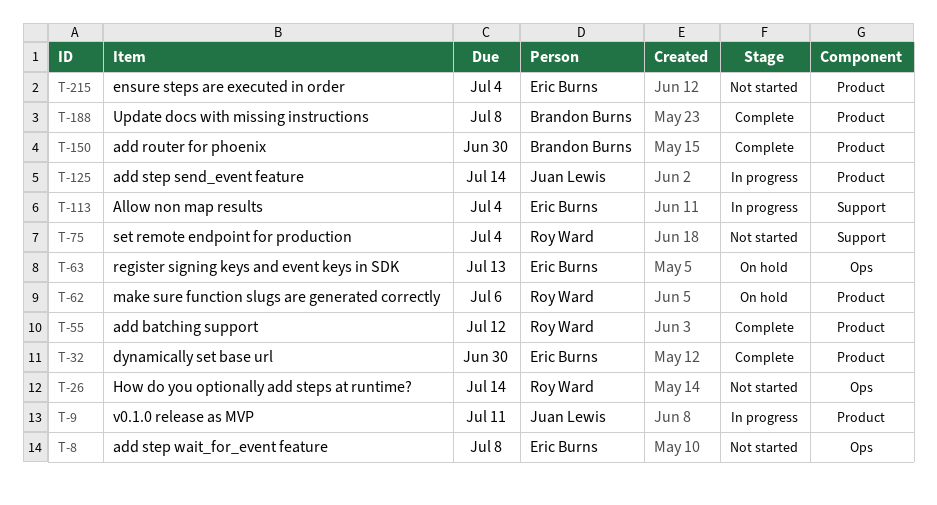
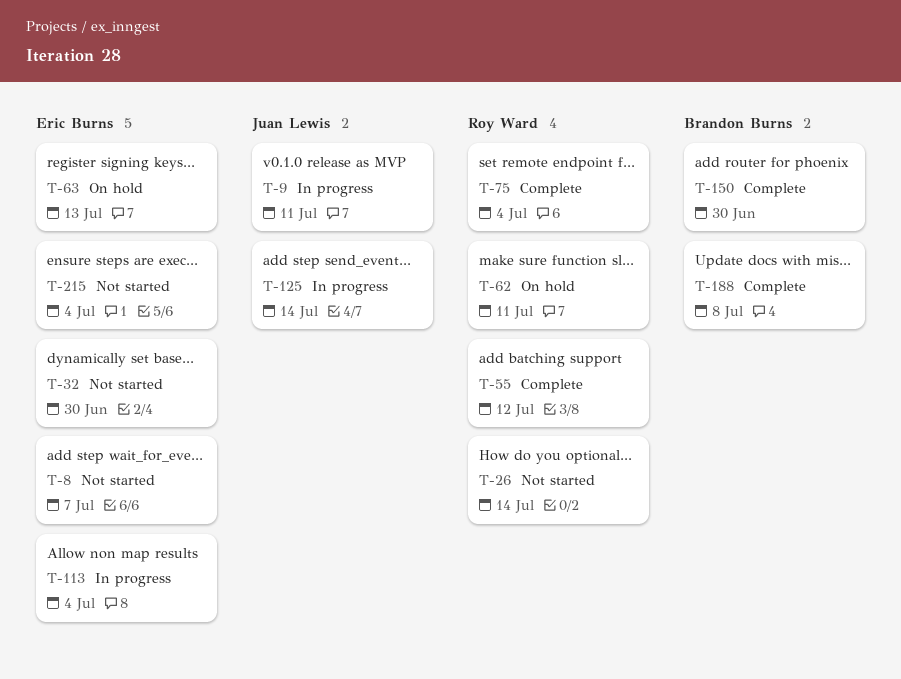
T-8, due: Jul 8 -> Jul 7
T-32, status: Complete -> Not started
T-62, due: Jul 6 -> Jul 11
T-75, status: Not started -> Complete

